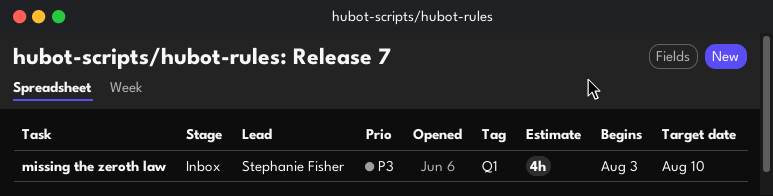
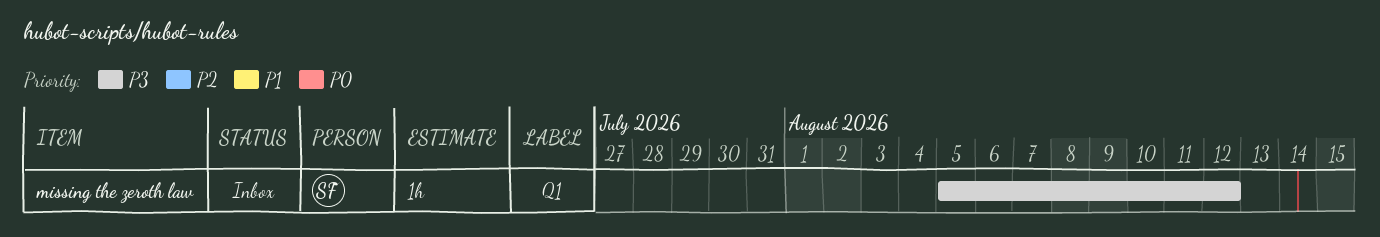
missing the zeroth law, estimate: 4h -> 1h
missing the zeroth law, start: Aug 3 -> Aug 5
missing the zeroth law, due: Aug 10 -> Aug 12

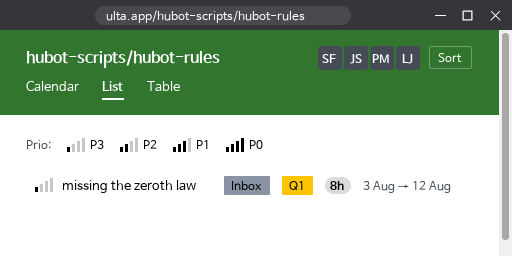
missing the zeroth law, estimate: 1h -> 8h
missing the zeroth law, start: Aug 5 -> Aug 3

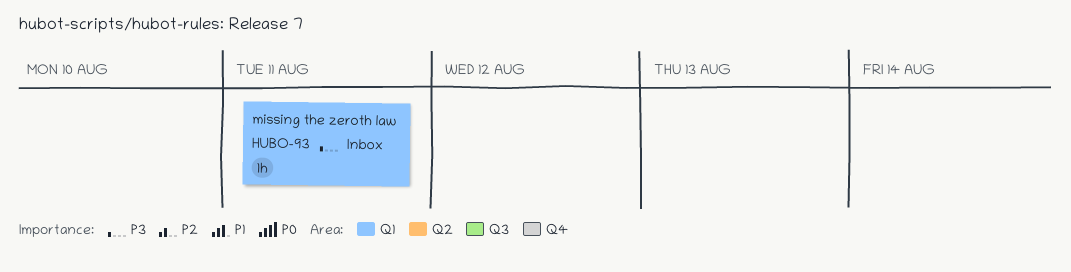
missing the zeroth law, estimate: 8h -> 1h
missing the zeroth law, due: Aug 12 -> Aug 11

